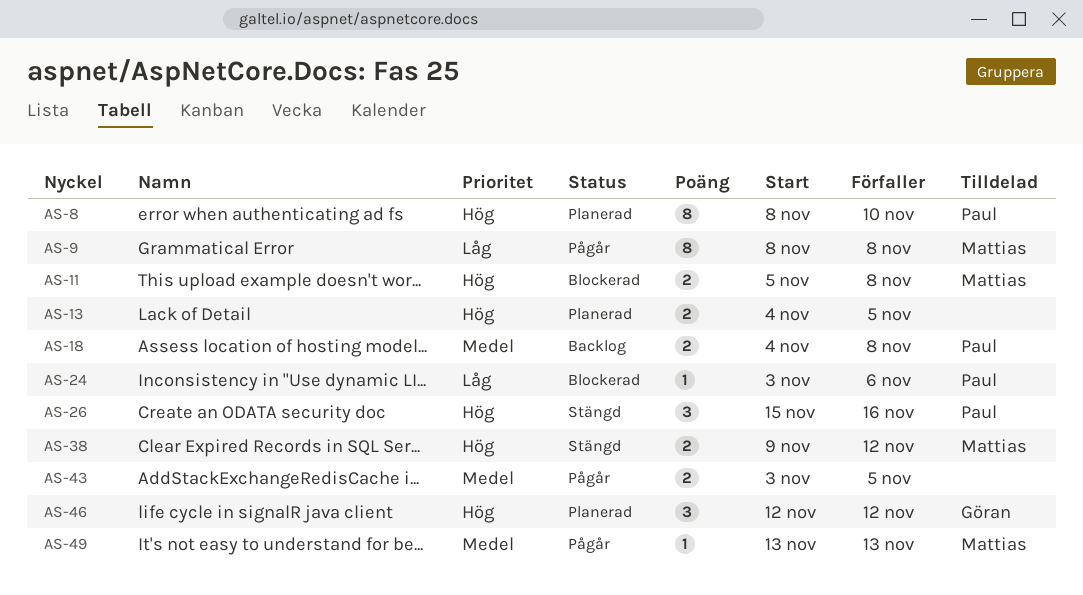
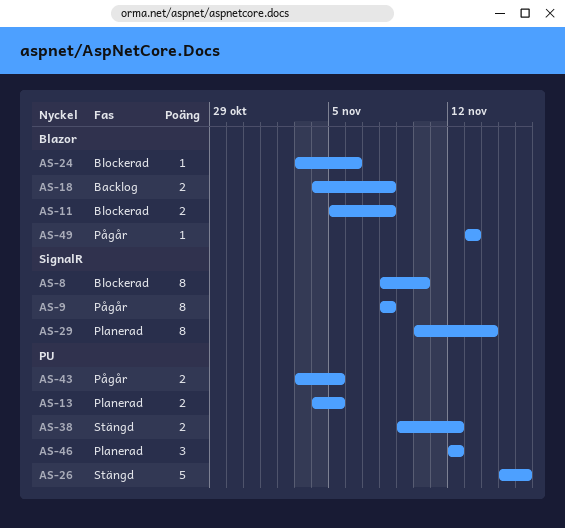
AS-8, status: Planerad -> Blockerad
AS-26, estimate: 3 -> 5
AS-29: none -> present

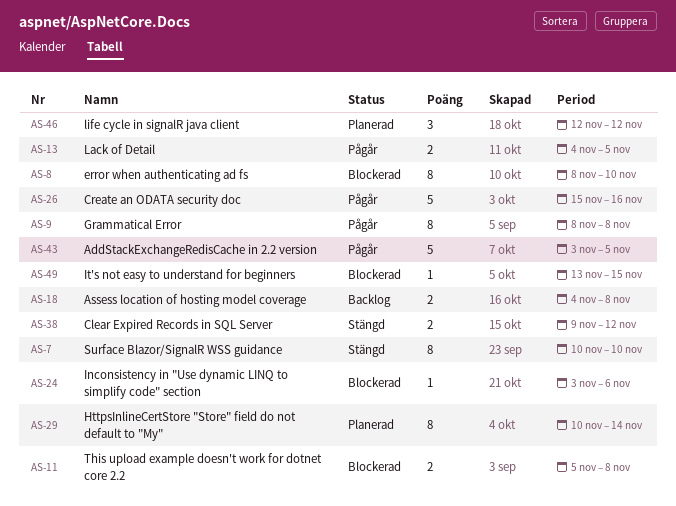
AS-7: none -> present
AS-13, status: Planerad -> Pågår
AS-26, status: Stängd -> Pågår
AS-43, estimate: 2 -> 5
AS-49, status: Pågår -> Blockerad
AS-49, due: Nov 13 -> Nov 15

